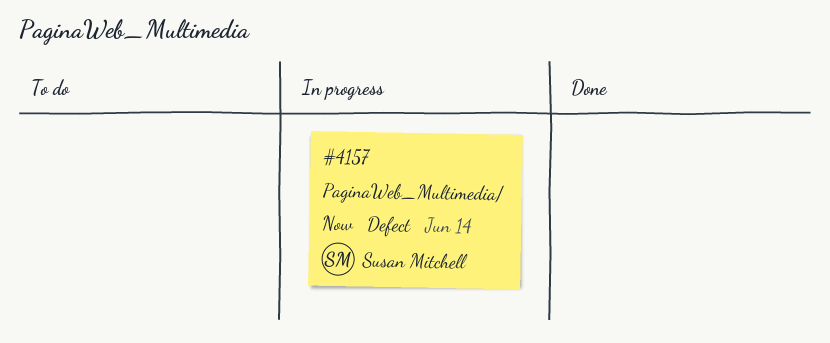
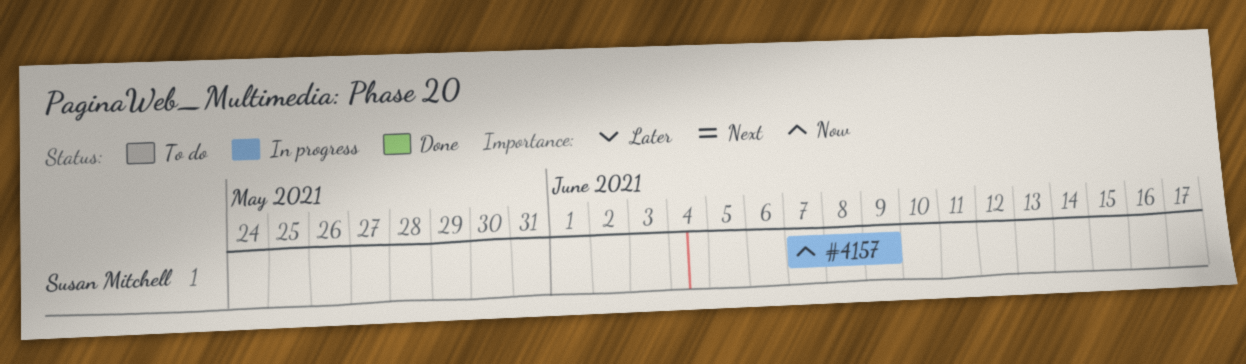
#4157, due: Jun 14 -> Jun 9

